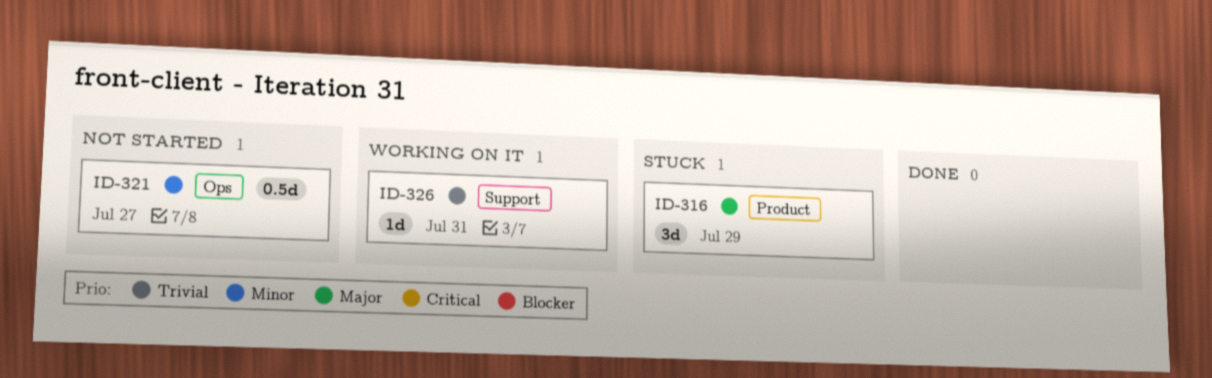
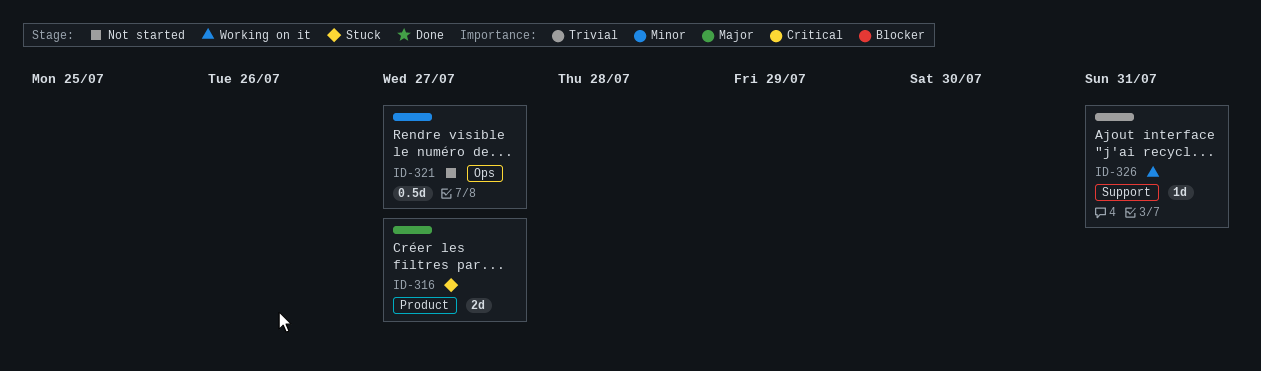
ID-316, estimate: 3d -> 2d
ID-316, due: Jul 29 -> Jul 27

